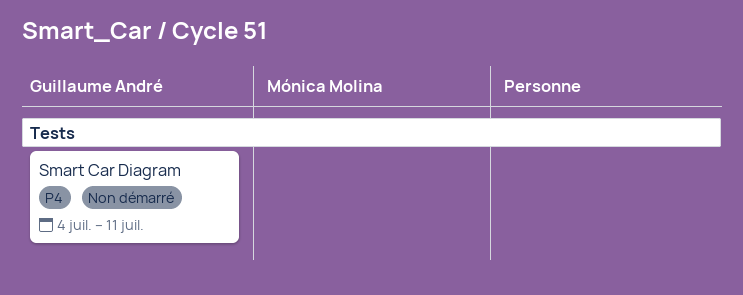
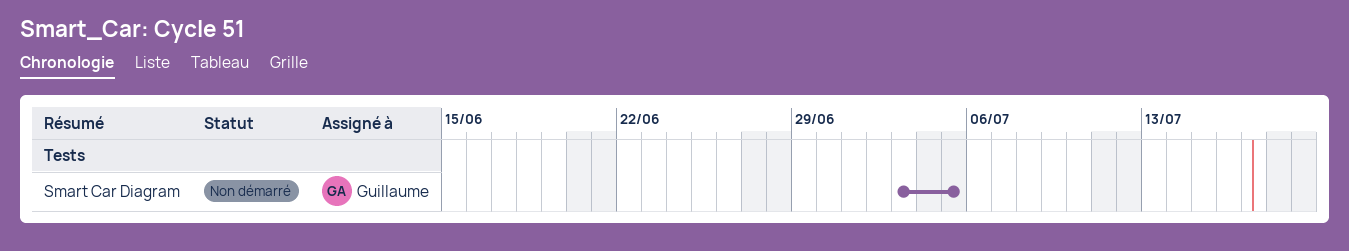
Smart Car Diagram, start: Jul 4 -> Jul 3
Smart Car Diagram, due: Jul 11 -> Jul 5

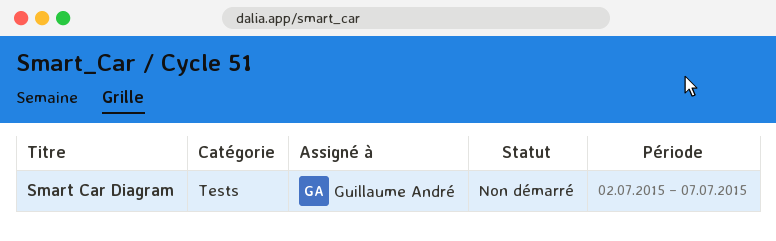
Smart Car Diagram, start: Jul 3 -> Jul 2
Smart Car Diagram, due: Jul 5 -> Jul 7

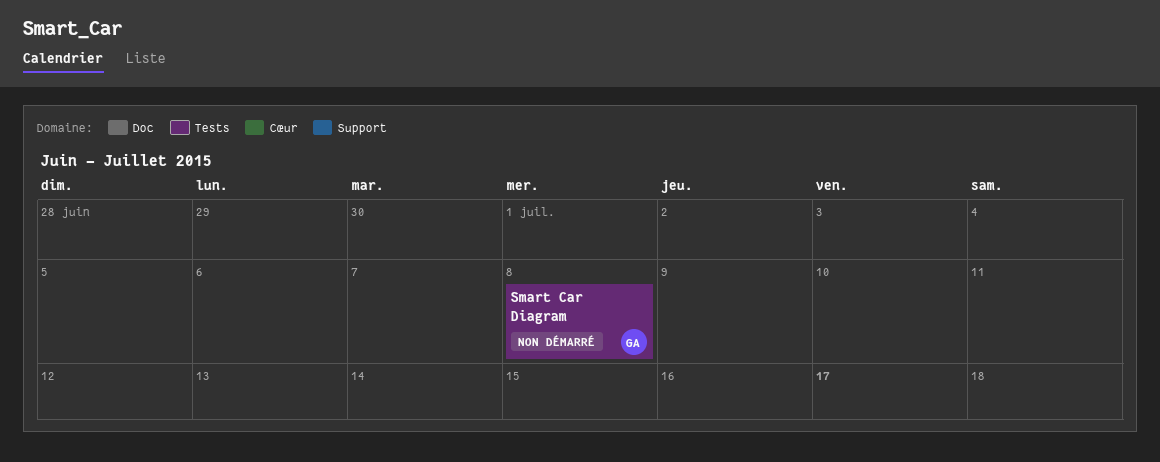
Smart Car Diagram, due: Jul 7 -> Jul 8

